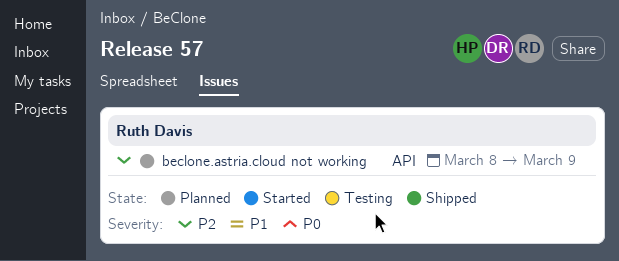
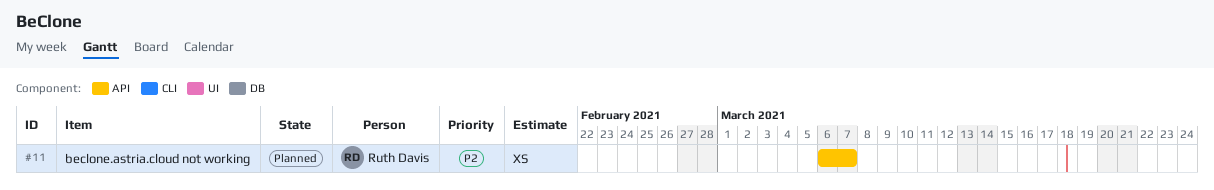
beclone.astria.cloud not working, start: Mar 8 -> Mar 6
beclone.astria.cloud not working, due: Mar 9 -> Mar 7

